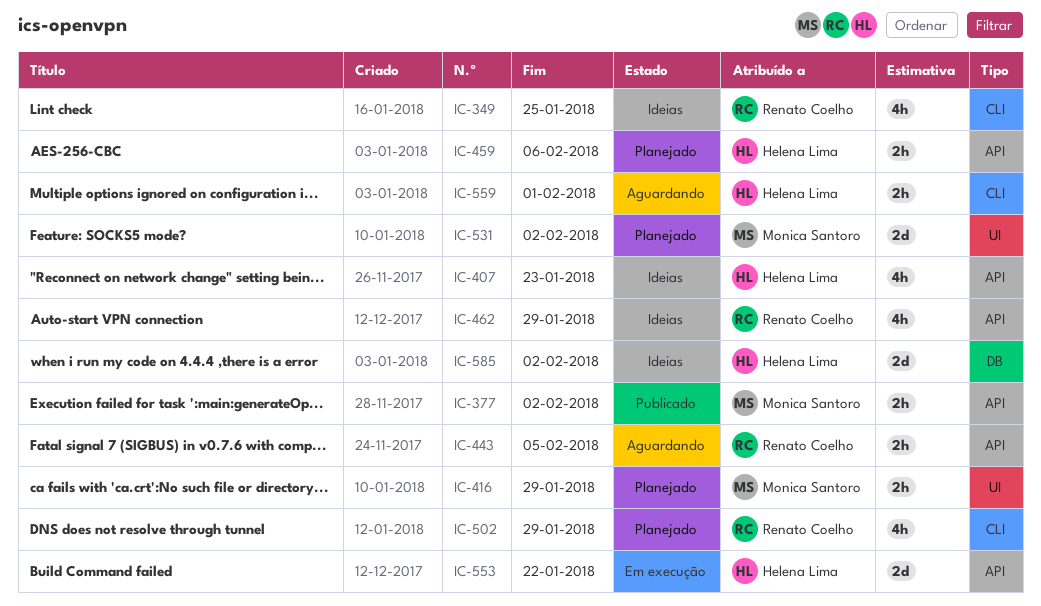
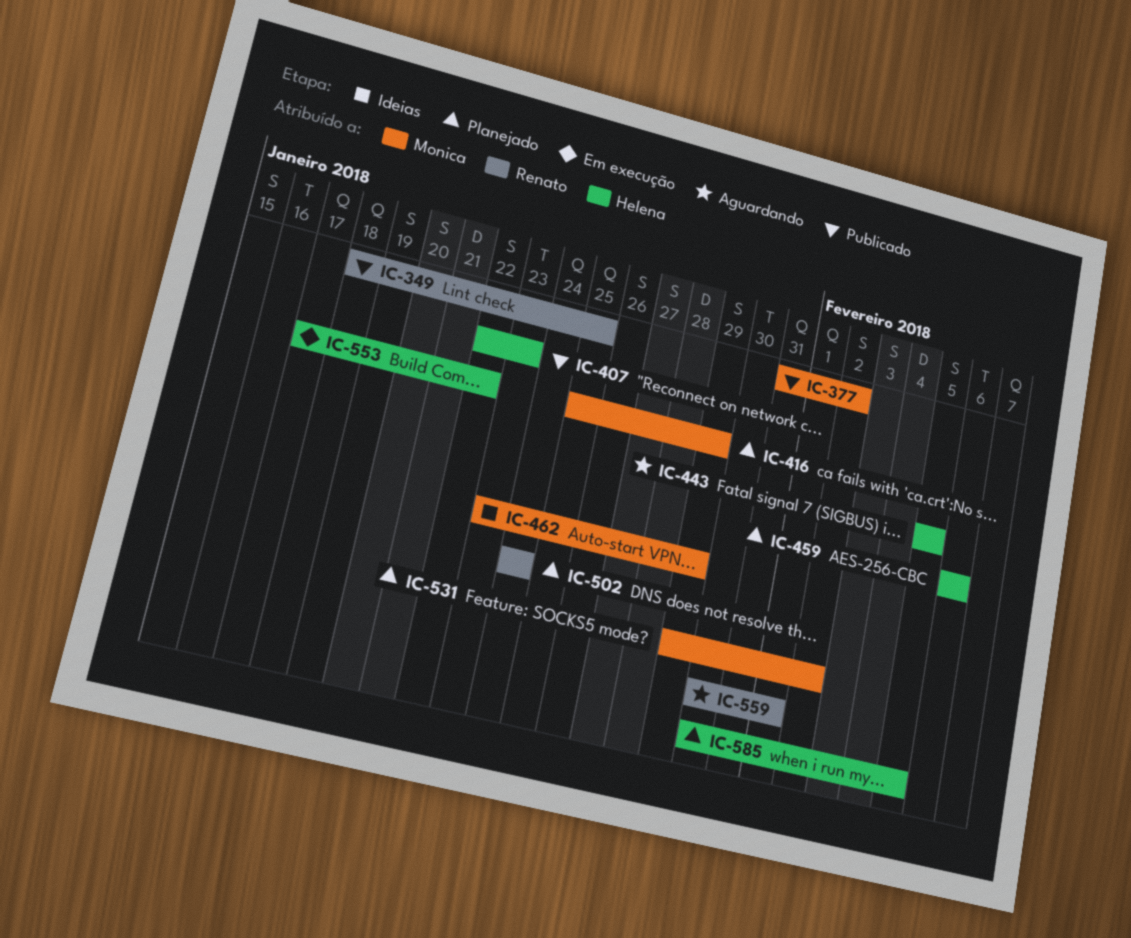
IC-349, status: Ideias -> Publicado
IC-407, status: Ideias -> Publicado
IC-443, owner: Renato Coelho -> Helena Lima
IC-462, owner: Renato Coelho -> Monica Santoro
IC-502, due: Jan 29 -> Jan 24
IC-559, owner: Helena Lima -> Renato Coelho
IC-585, status: Ideias -> Planejado
IC-585, due: Feb 2 -> Feb 5

